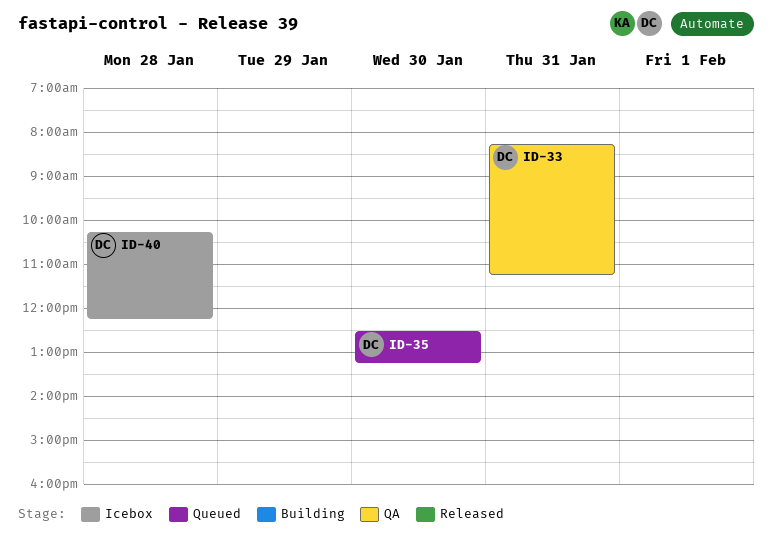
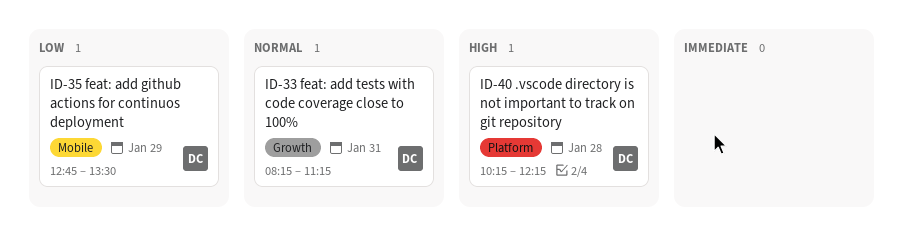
ID-35, day: Jan 30 -> Jan 29
ID-35, begins: 12:30 -> 12:45
ID-35, ends: 13:15 -> 13:30

